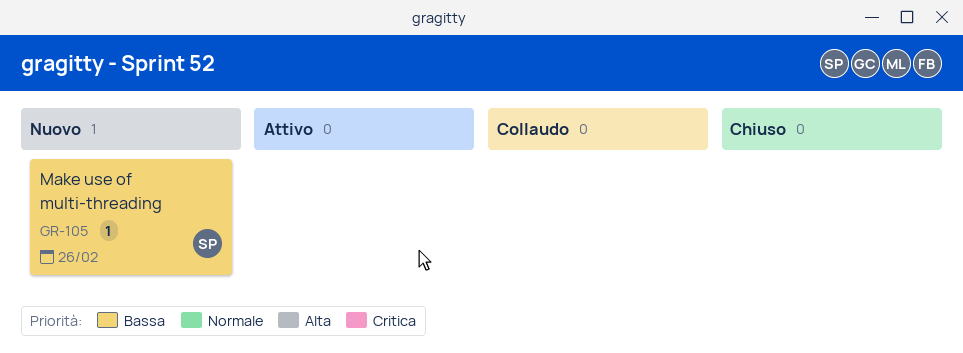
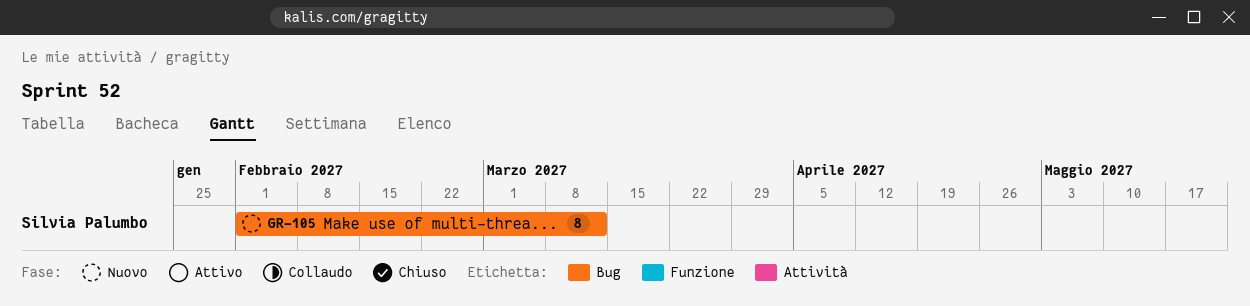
GR-105, estimate: 1 -> 8
GR-105, due: Feb 26 -> Mar 12

